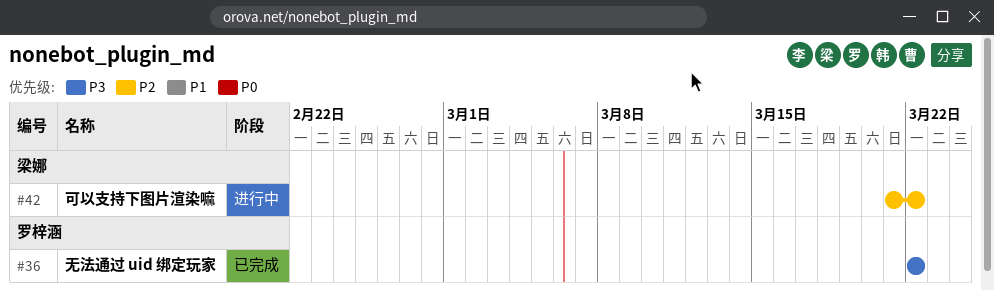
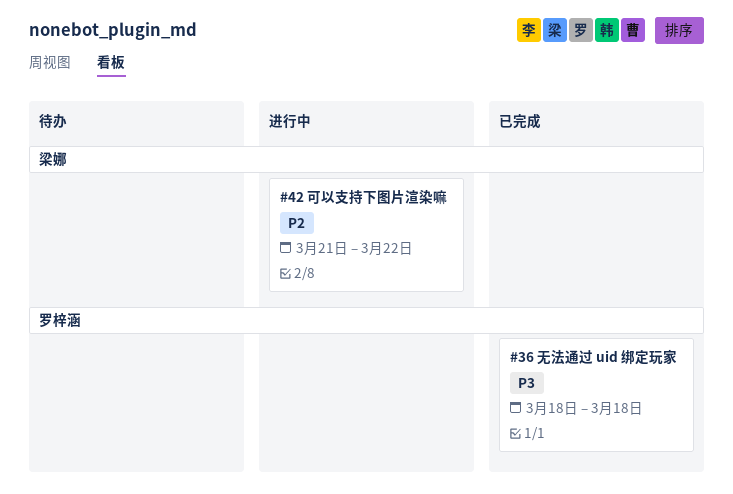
#36, start: Mar 22 -> Mar 18
#36, due: Mar 22 -> Mar 18

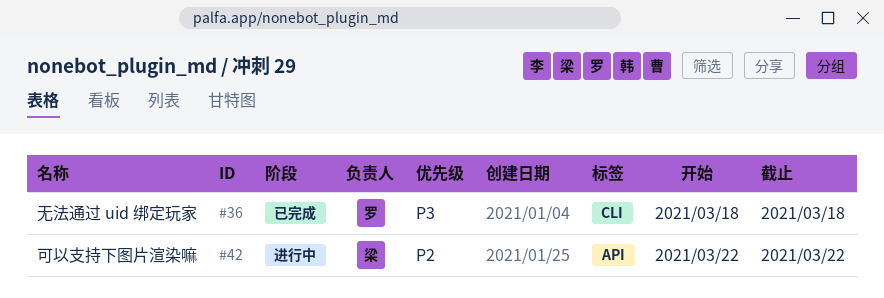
#42, start: Mar 21 -> Mar 22

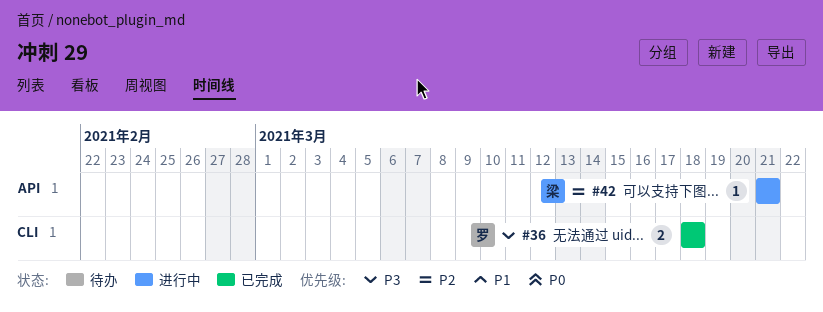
#42, start: Mar 22 -> Mar 21
#42, due: Mar 22 -> Mar 21

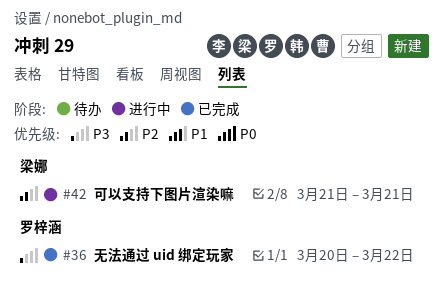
#36, start: Mar 18 -> Mar 20
#36, due: Mar 18 -> Mar 22

